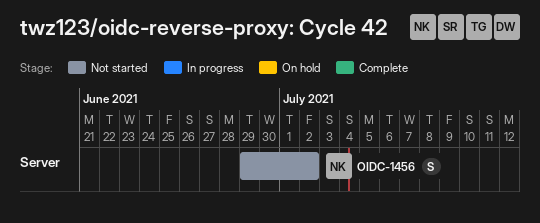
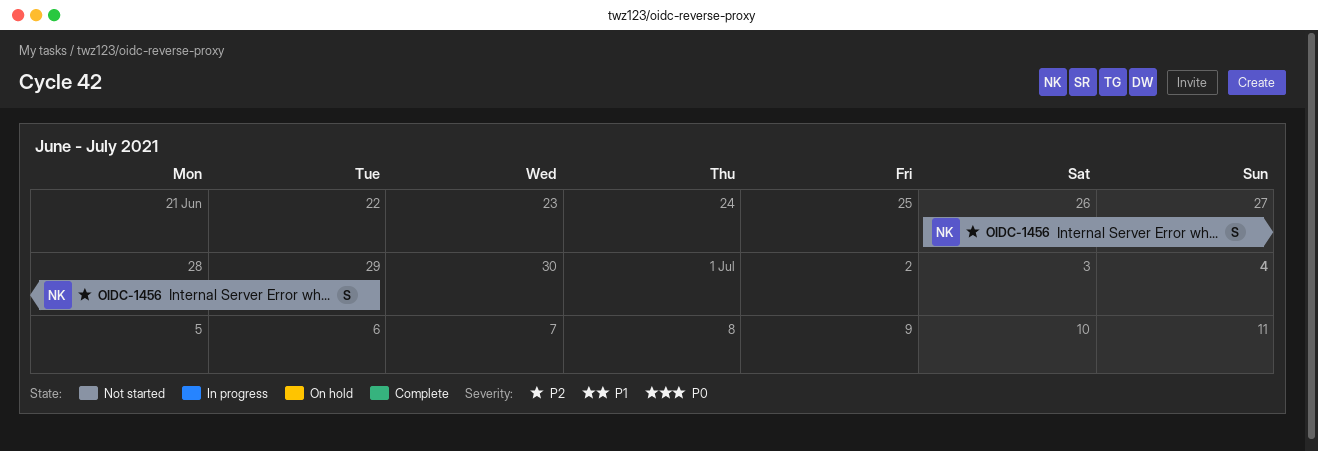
OIDC-1456, start: Jun 29 -> Jun 26
OIDC-1456, due: Jul 2 -> Jun 29

